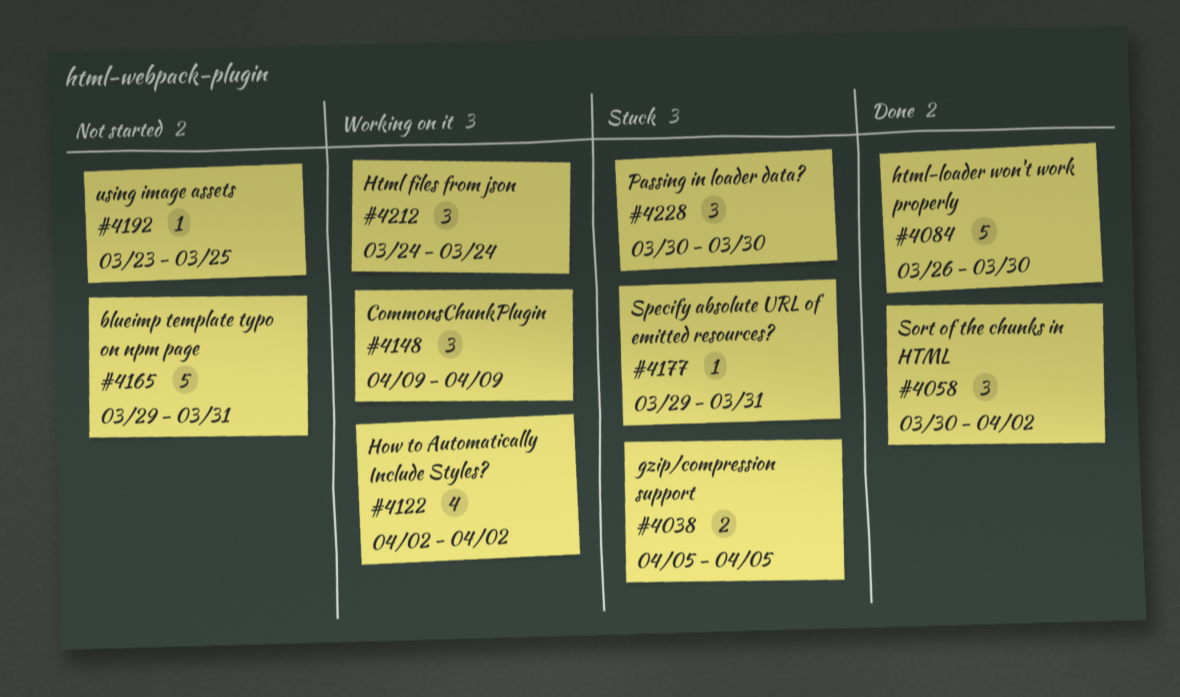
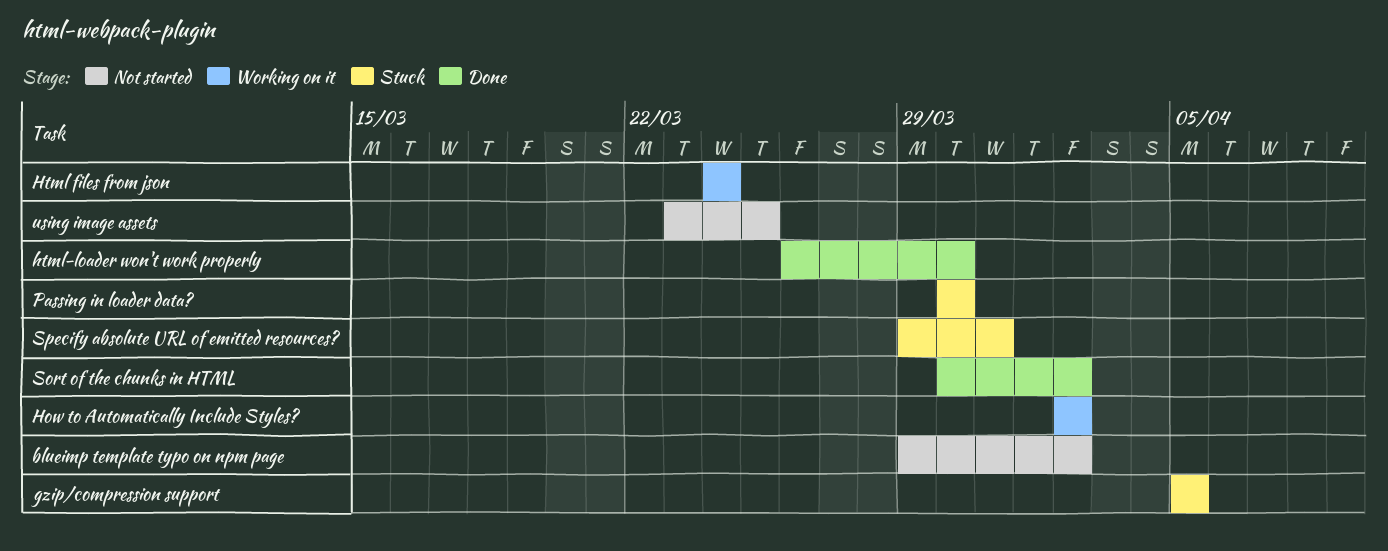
blueimp template typo on npm page, due: Mar 31 -> Apr 2
CommonsChunkPlugin: present -> none

